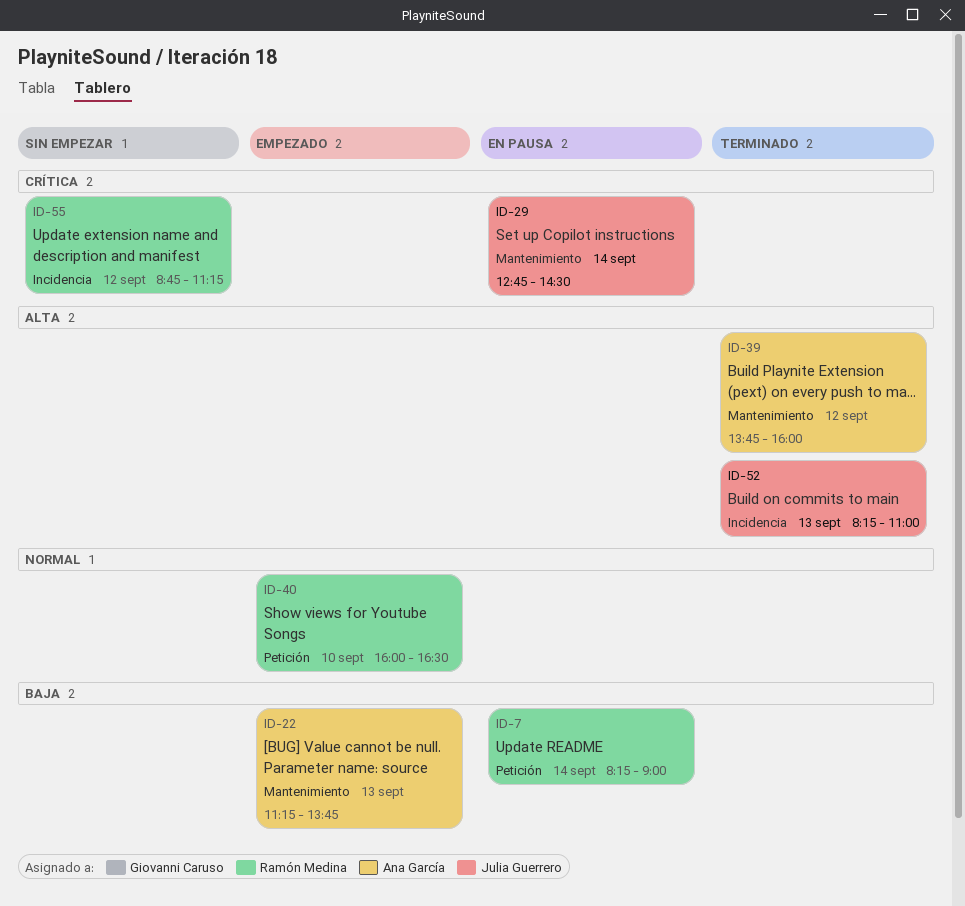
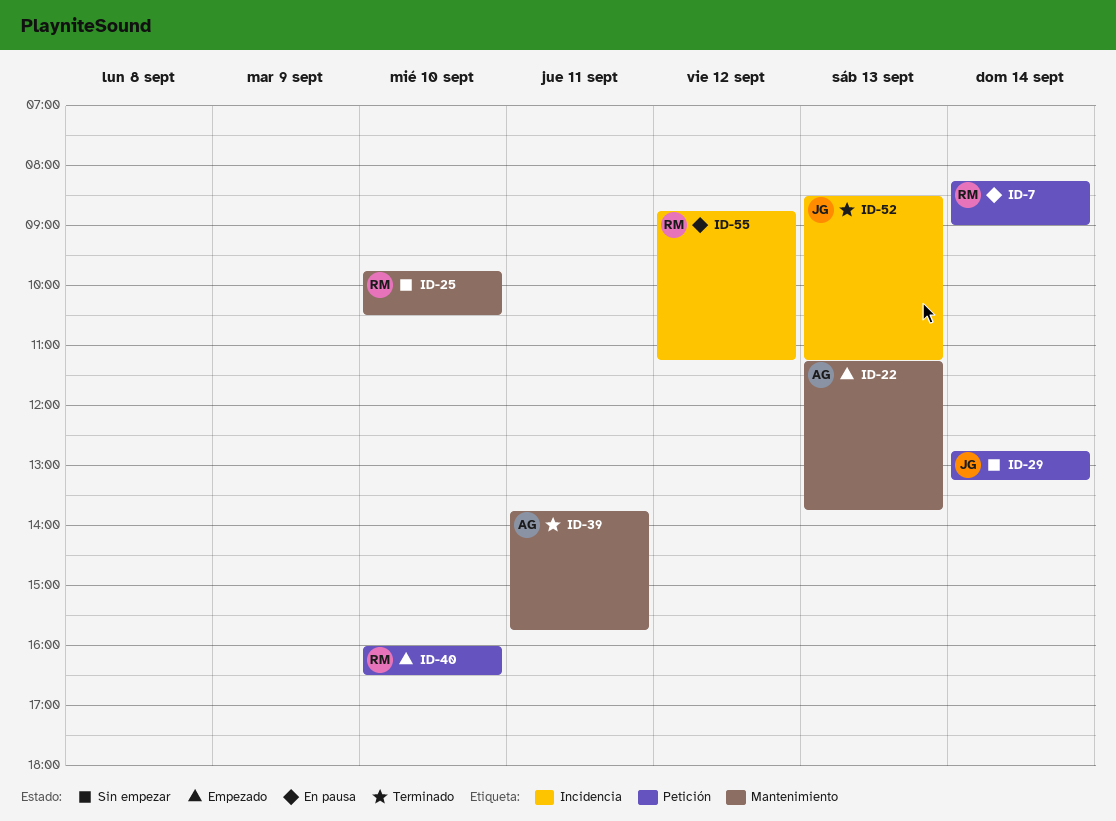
ID-25: none -> present
ID-29, status: En pausa -> Sin empezar
ID-29, label: Mantenimiento -> Petición
ID-29, ends: 14:30 -> 13:15
ID-39, day: Sep 12 -> Sep 11
ID-39, ends: 16:00 -> 15:45
ID-52, begins: 08:15 -> 08:30
ID-52, ends: 11:00 -> 11:15
ID-55, status: Sin empezar -> En pausa

